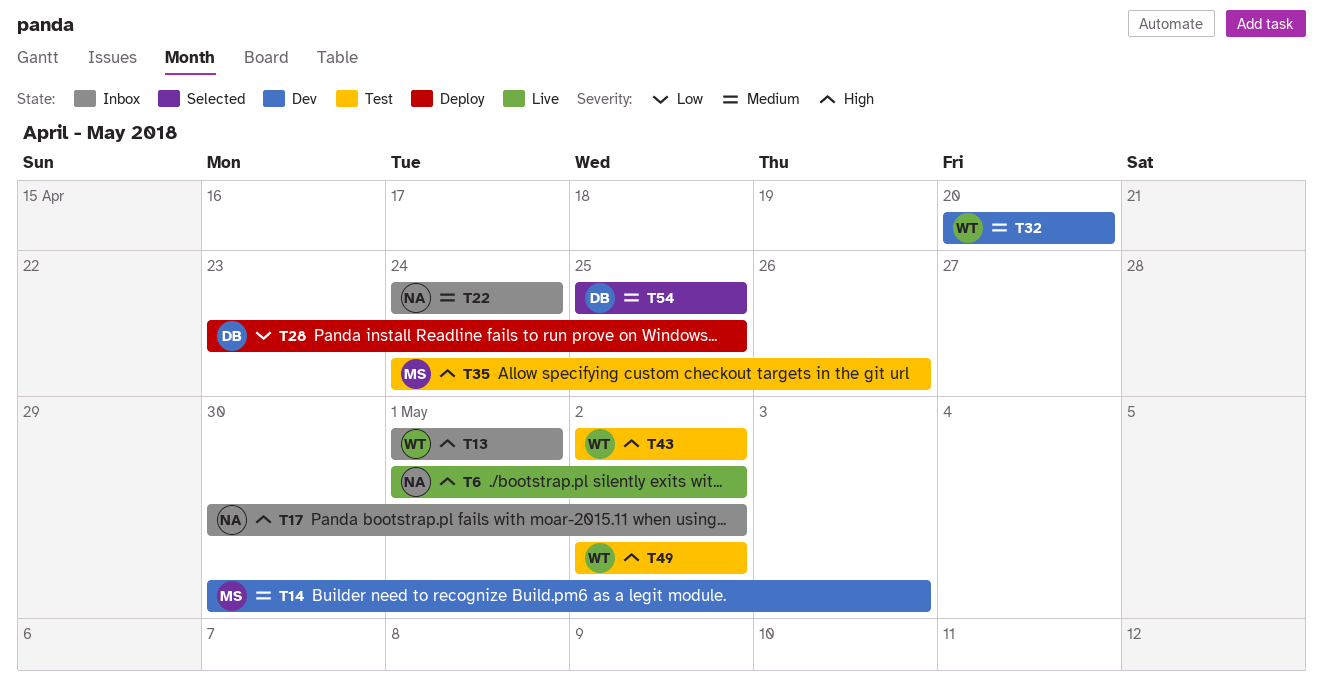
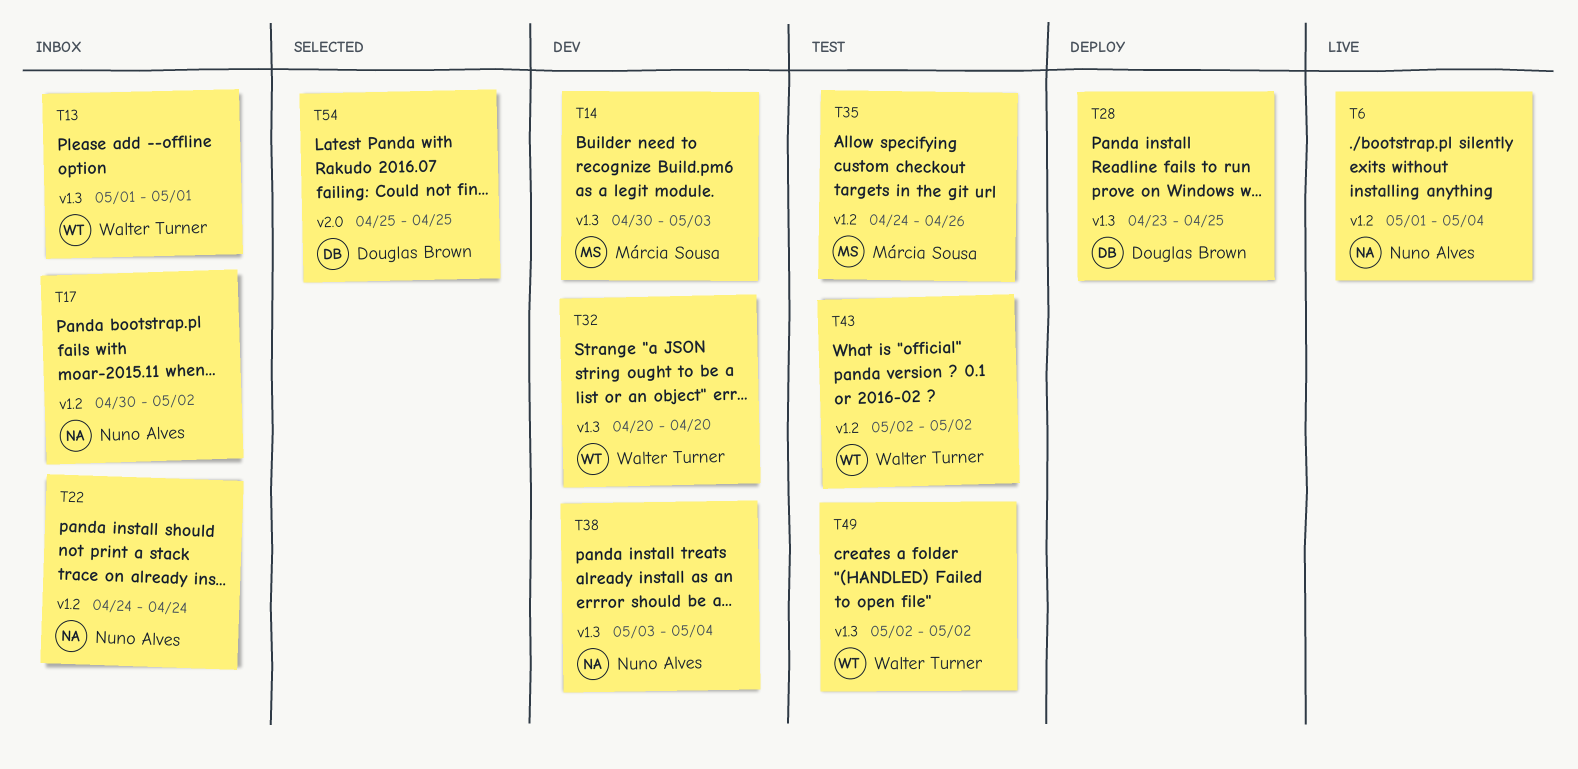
T6, due: May 2 -> May 4
T38: none -> present

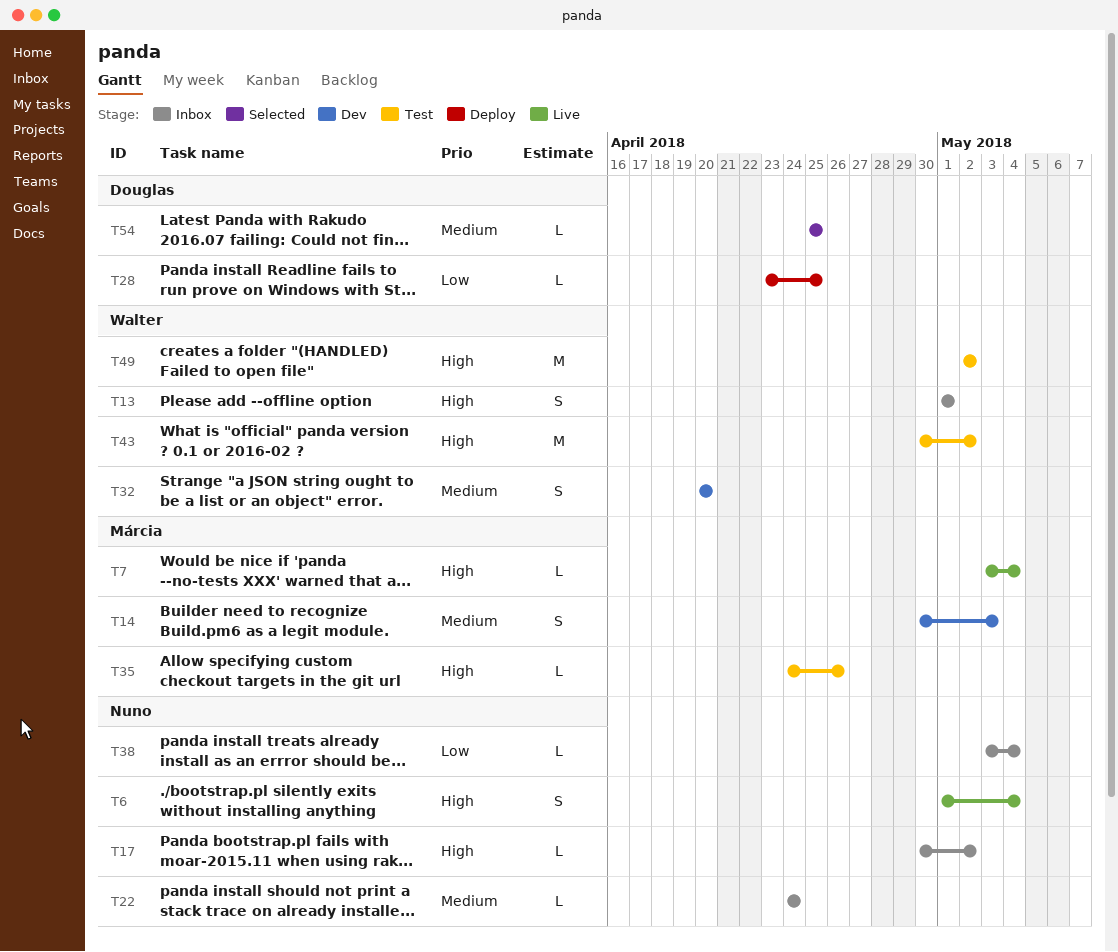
T7: none -> present
T38, status: Dev -> Inbox
T43, start: May 2 -> Apr 30

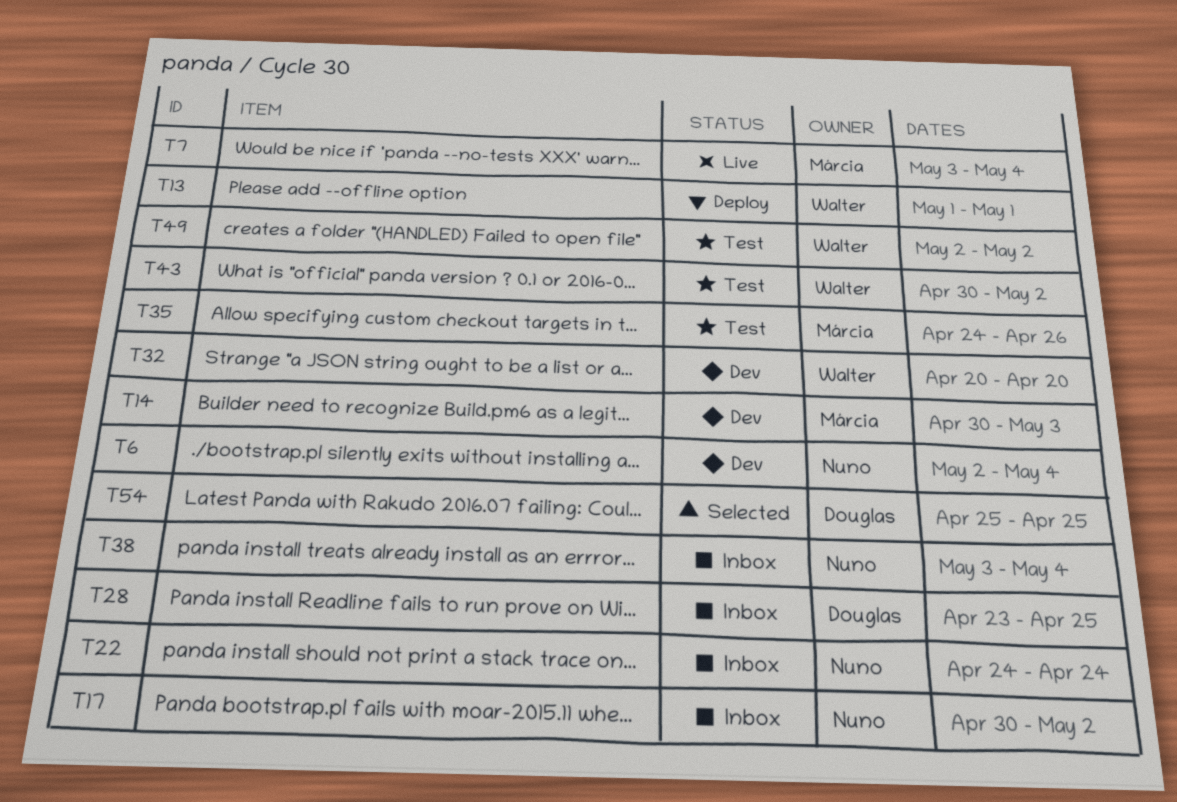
T6, status: Live -> Dev
T6, start: May 1 -> May 2
T13, status: Inbox -> Deploy
T28, status: Deploy -> Inbox

